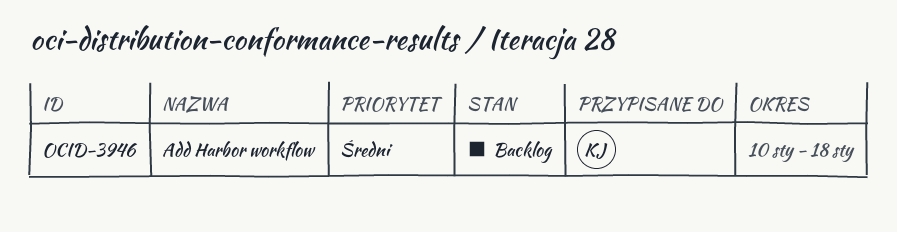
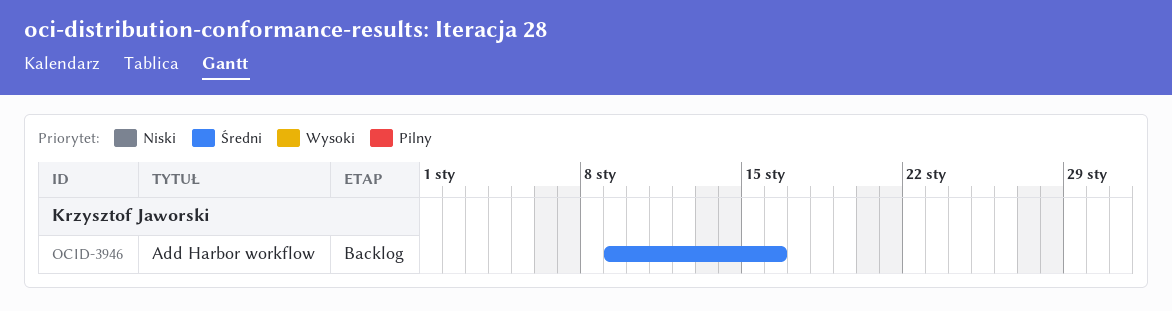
OCID-3946, start: Jan 10 -> Jan 9
OCID-3946, due: Jan 18 -> Jan 16

